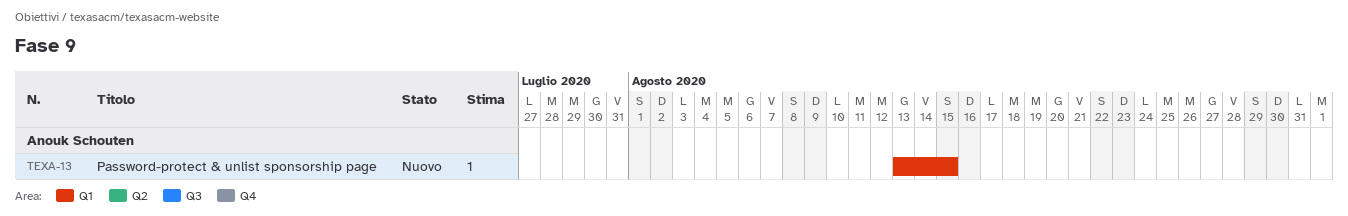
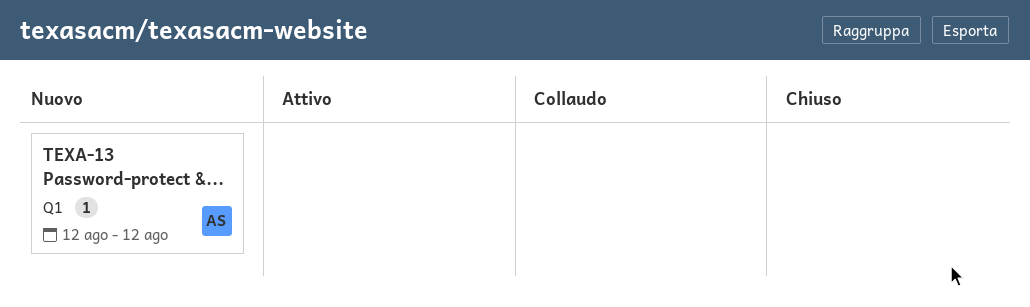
TEXA-13, start: Aug 13 -> Aug 12
TEXA-13, due: Aug 15 -> Aug 12

